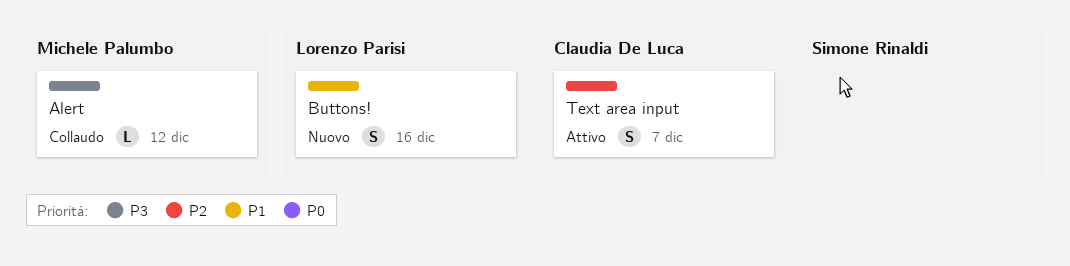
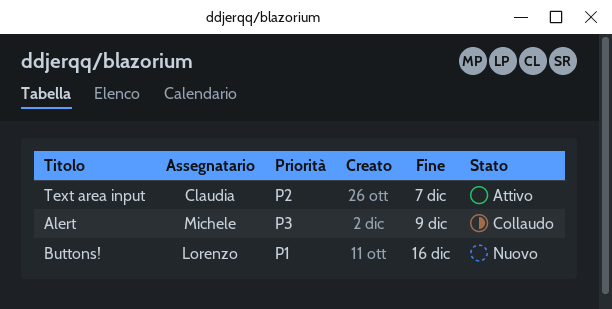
Alert, due: Dec 12 -> Dec 9

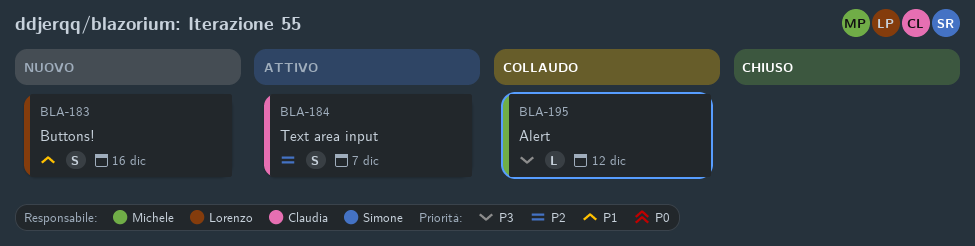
Alert, due: Dec 9 -> Dec 12

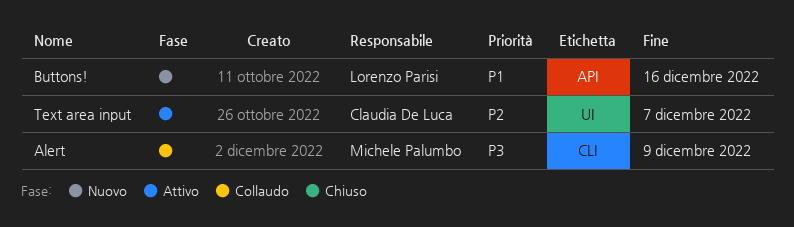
Alert, due: Dec 12 -> Dec 9

